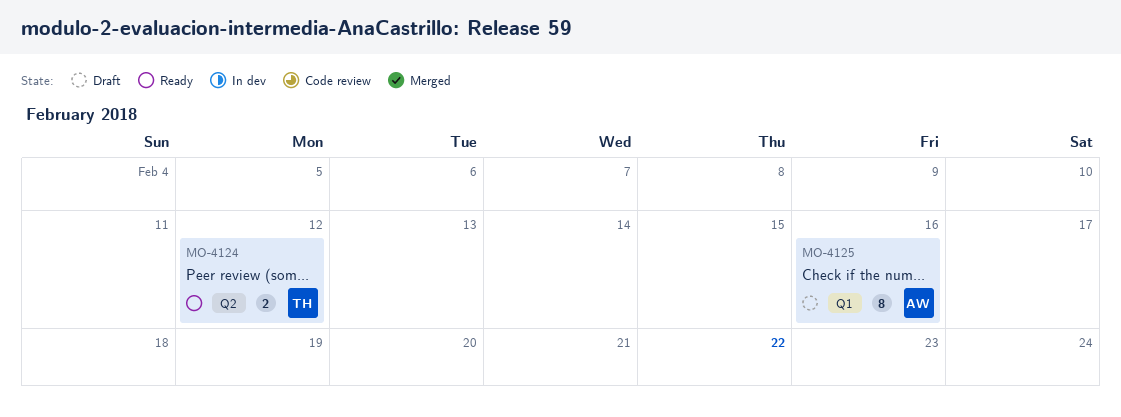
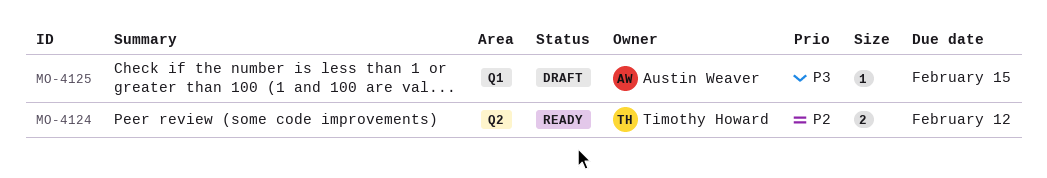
MO-4125, estimate: 8 -> 1
MO-4125, due: Feb 16 -> Feb 15

